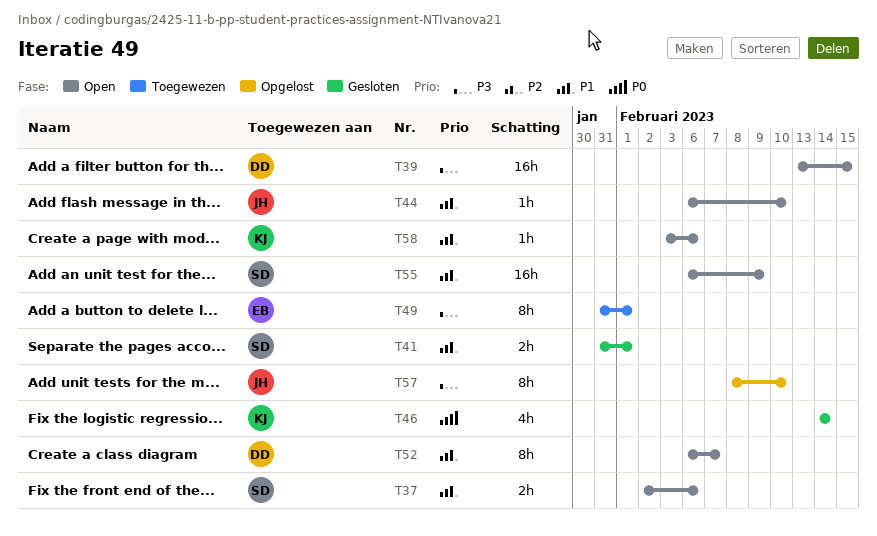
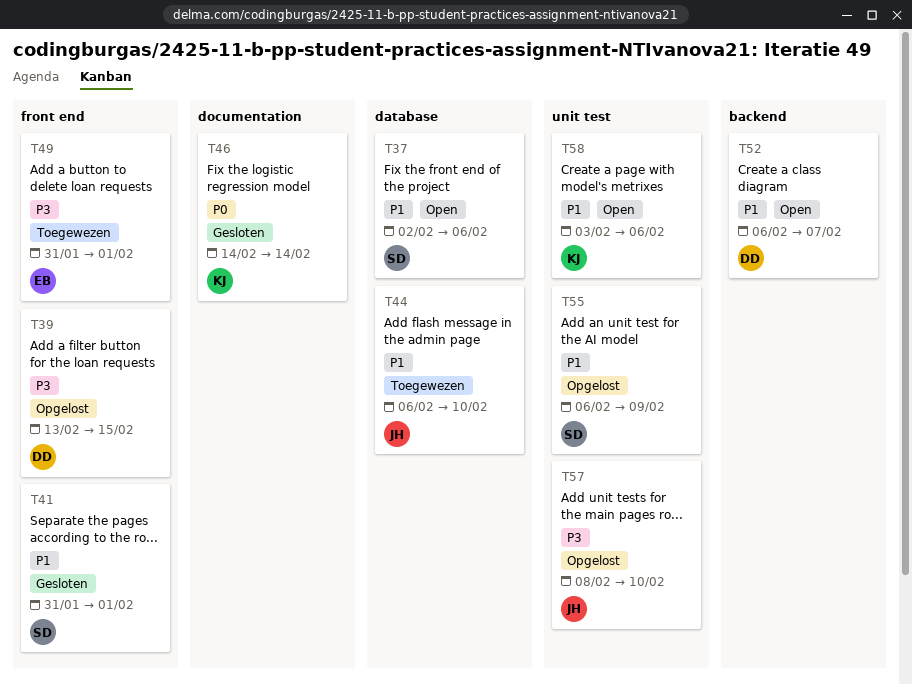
T39, status: Open -> Opgelost
T44, status: Open -> Toegewezen
T55, status: Open -> Opgelost

